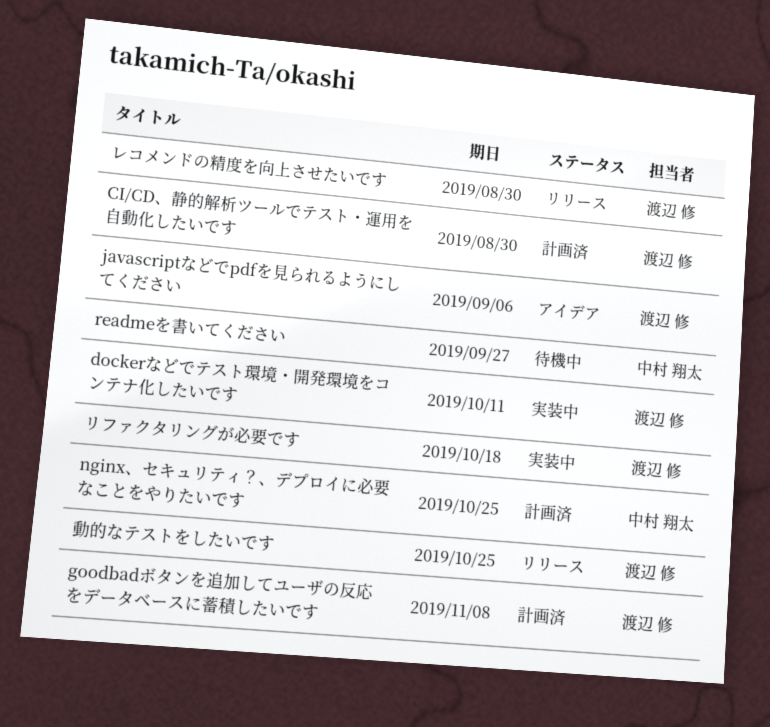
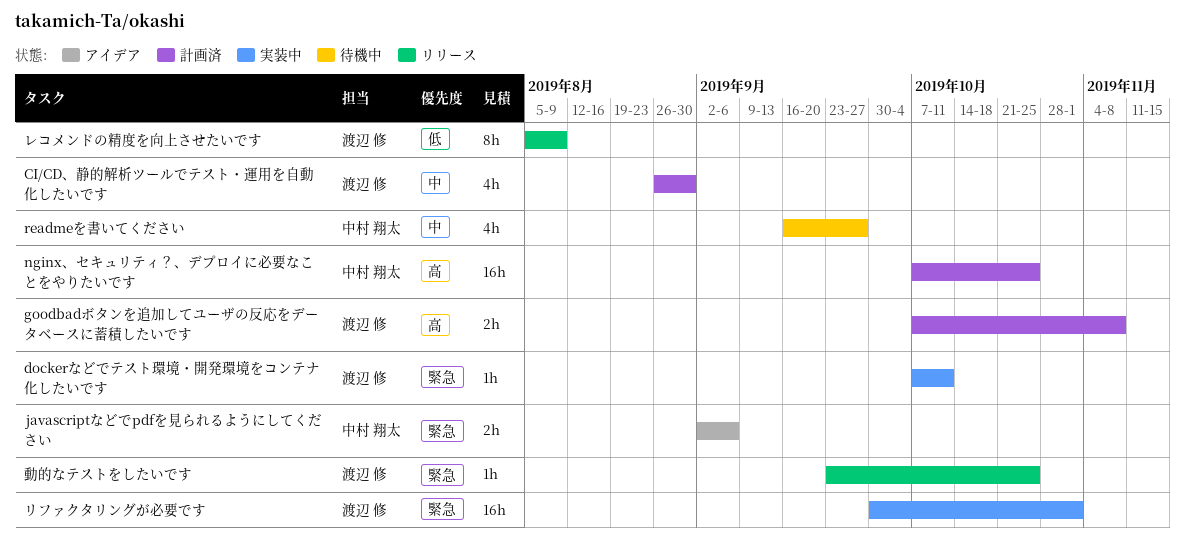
javascriptなどでpdfを見られるようにしてください, owner: 渡辺 修 -> 中村 翔太
リファクタリングが必要です, due: Oct 18 -> Nov 1
レコメンドの精度を向上させたいです, due: Aug 30 -> Aug 9

